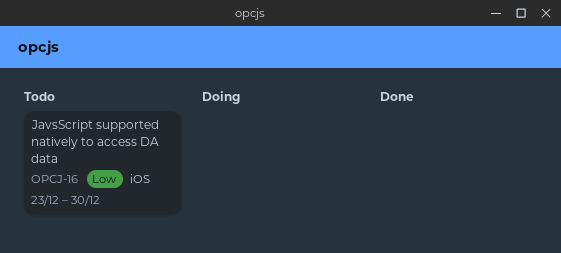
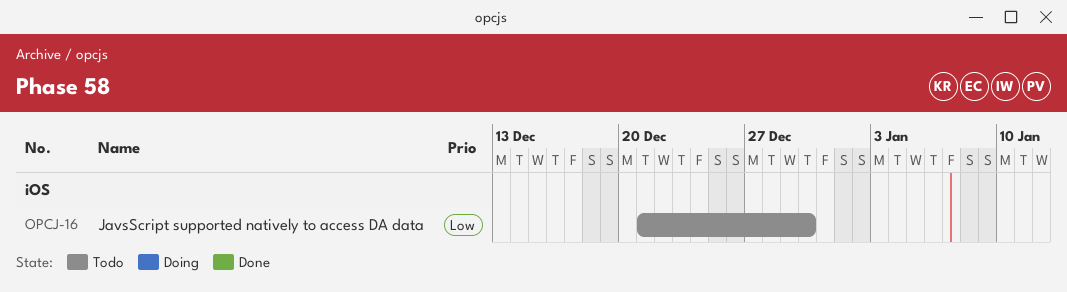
OPCJ-16, start: Dec 23 -> Dec 21

